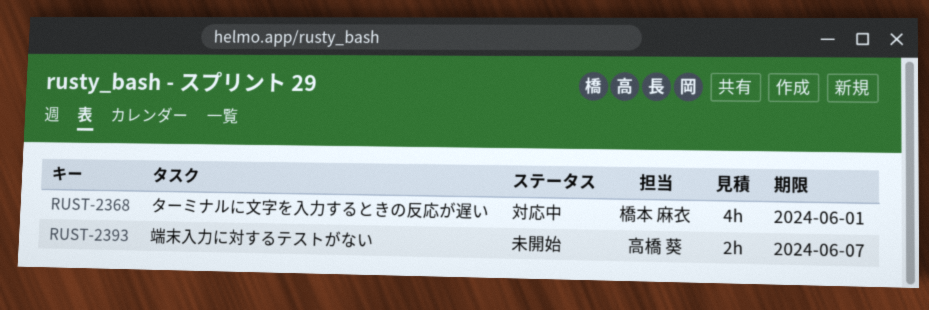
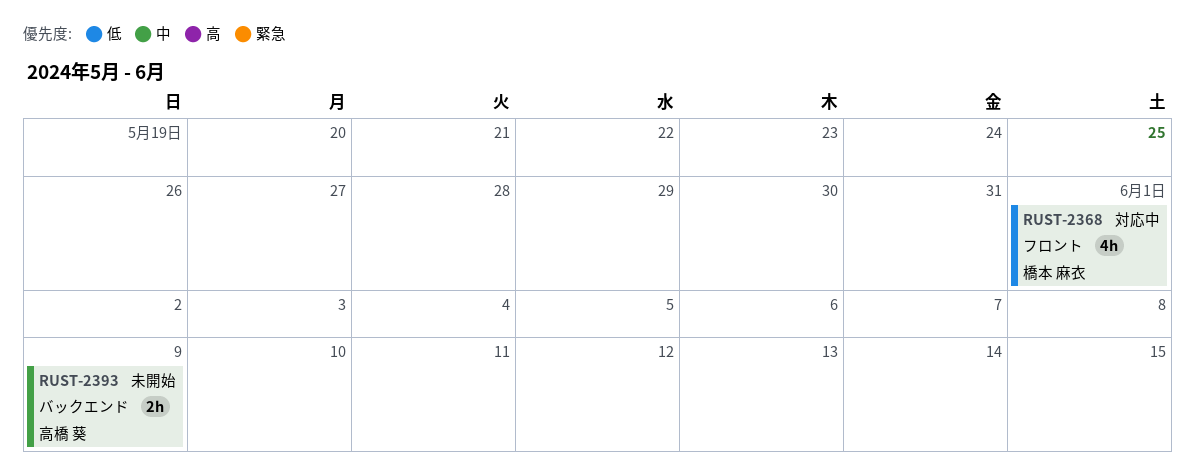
RUST-2393, due: Jun 7 -> Jun 9

